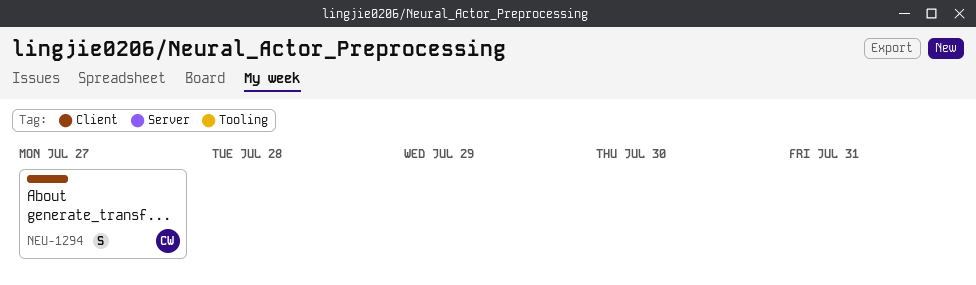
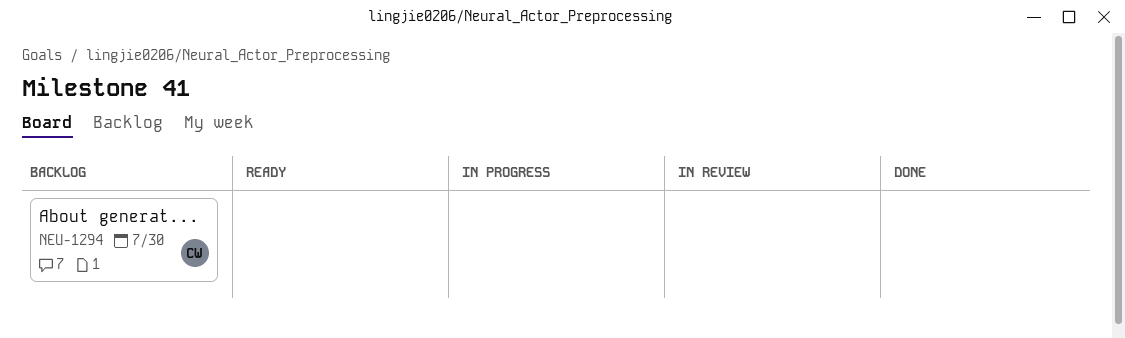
NEU-1294, due: Jul 27 -> Jul 30

